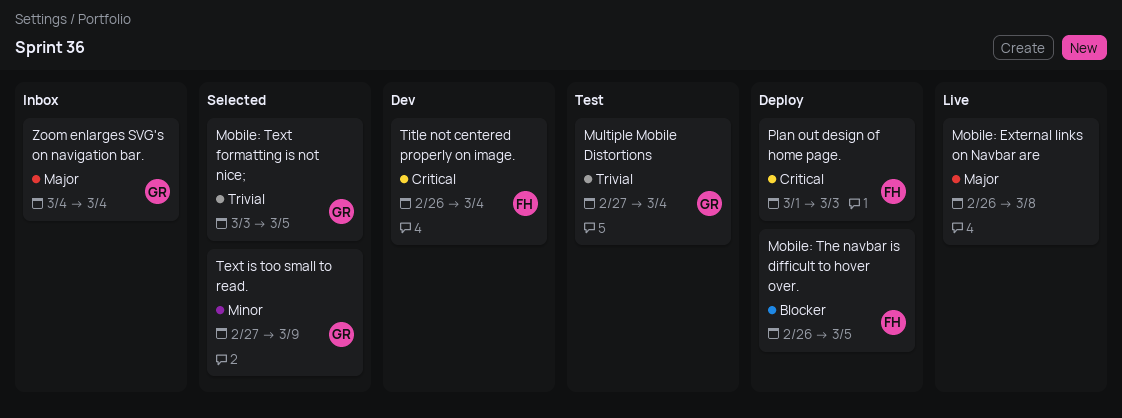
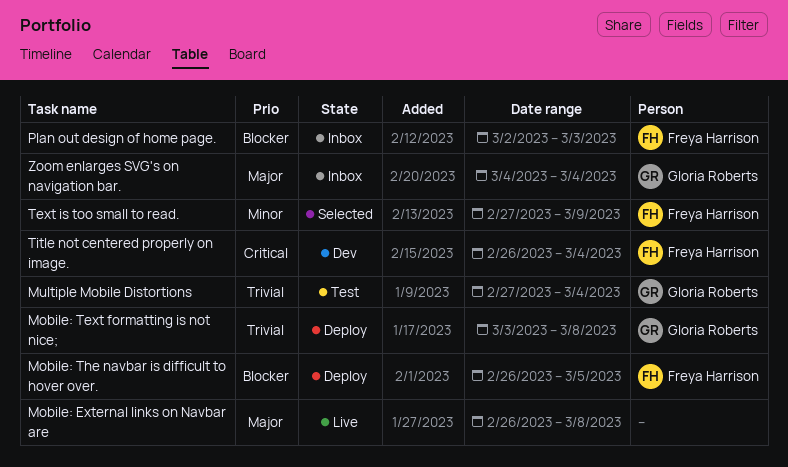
Mobile: Text formatting is not nice;, status: Selected -> Deploy
Mobile: Text formatting is not nice;, due: Mar 5 -> Mar 8
Plan out design of home page., status: Deploy -> Inbox
Plan out design of home page., priority: Critical -> Blocker
Plan out design of home page., start: Mar 1 -> Mar 2
Text is too small to read., owner: Gloria Roberts -> Freya Harrison

